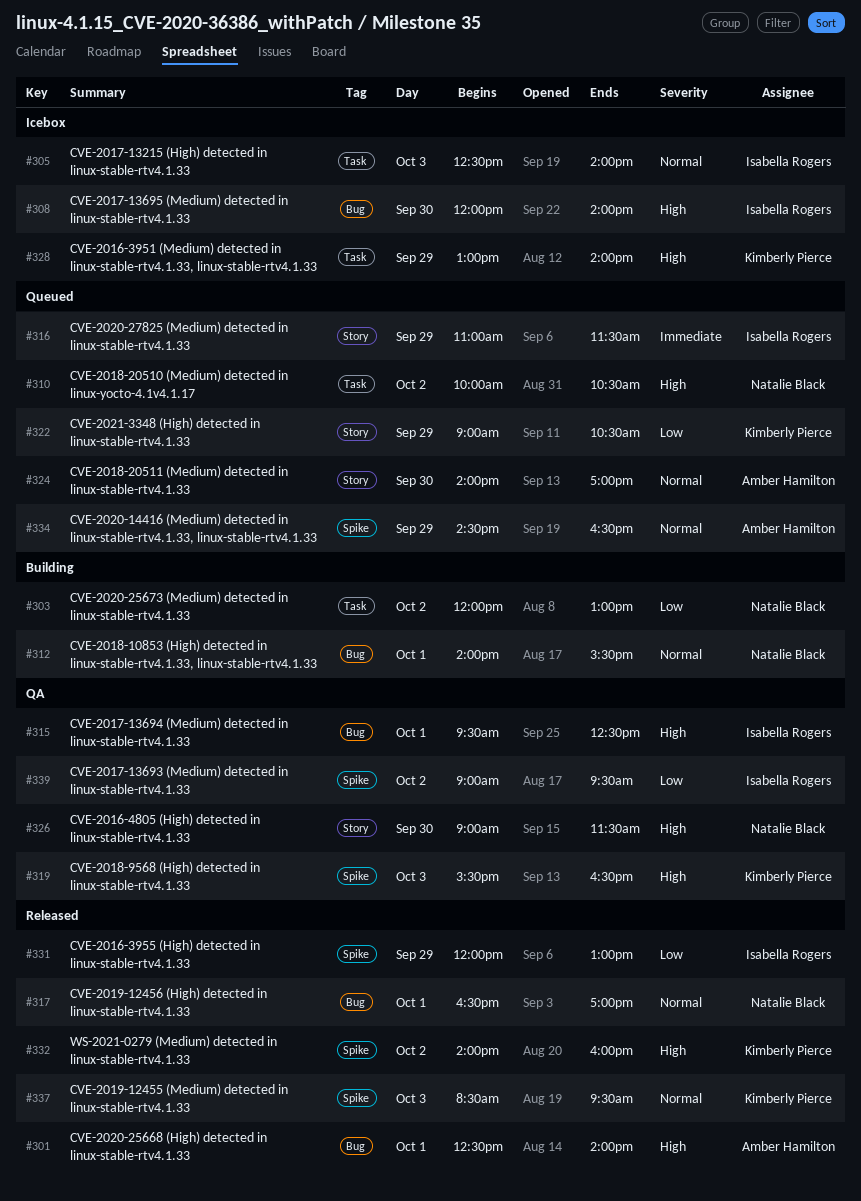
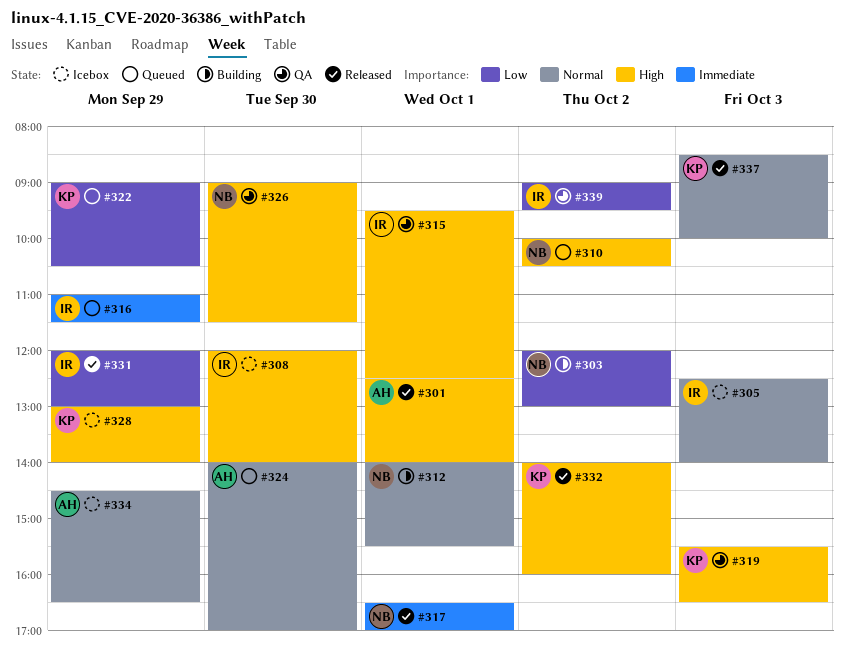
#317, priority: Normal -> Immediate
#334, status: Queued -> Icebox
#337, ends: 09:30 -> 10:00

